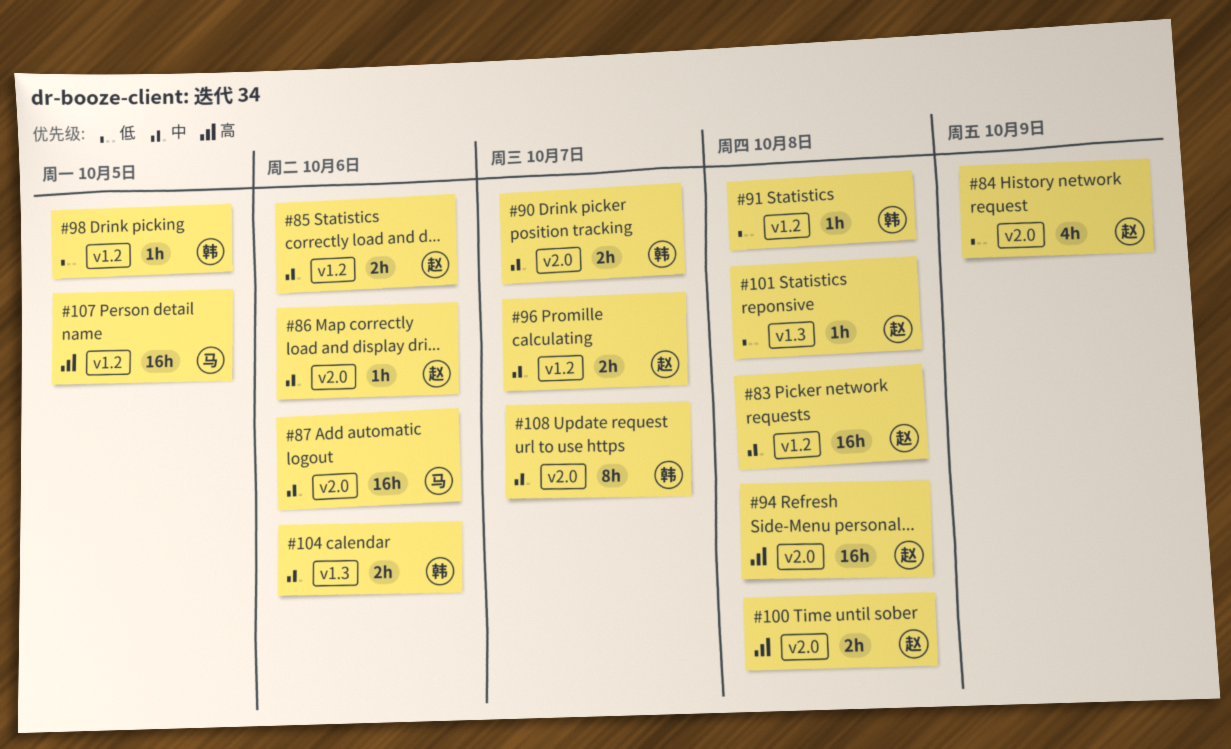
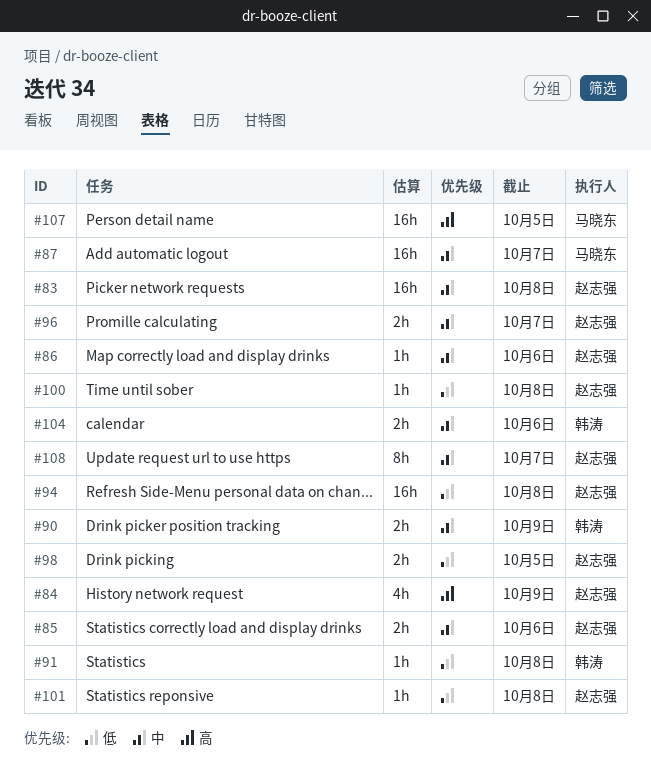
#84, priority: 低 -> 高
#87, due: Oct 6 -> Oct 7
#90, due: Oct 7 -> Oct 9
#94, priority: 高 -> 低
#98, owner: 韩涛 -> 赵志强
#98, estimate: 1h -> 2h
#100, priority: 高 -> 低
#100, estimate: 2h -> 1h
#108, owner: 韩涛 -> 赵志强

